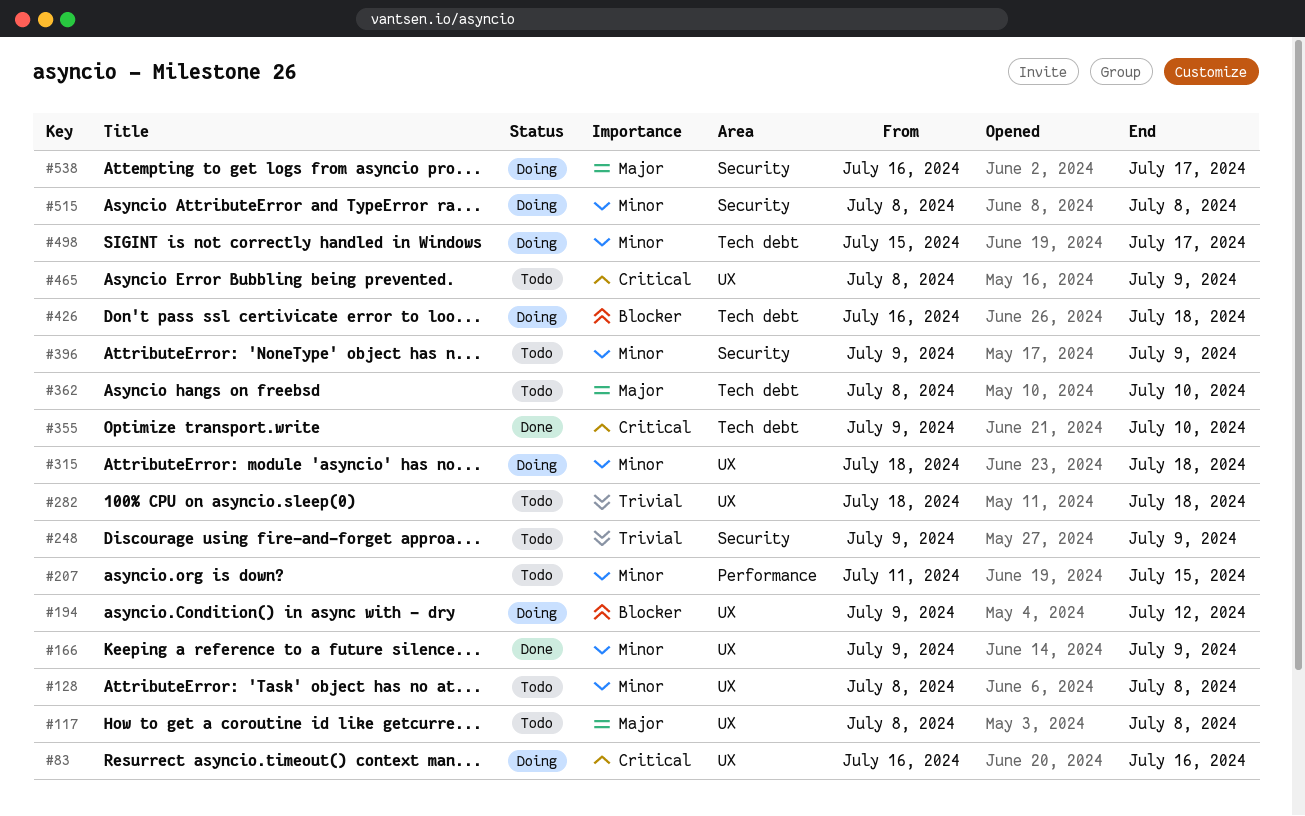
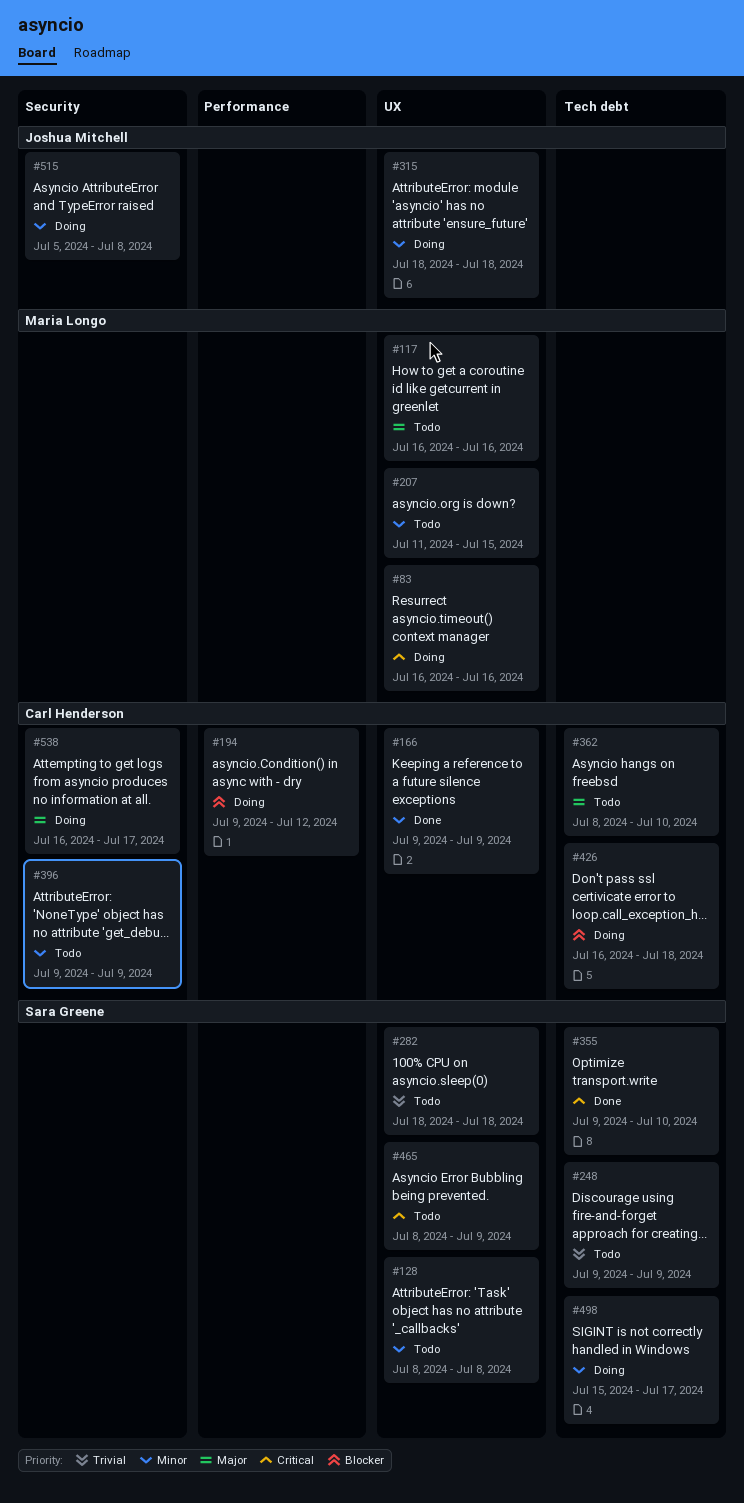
#117, start: Jul 8 -> Jul 16
#117, due: Jul 8 -> Jul 16
#194, label: UX -> Performance
#207, label: Performance -> UX
#248, label: Security -> Tech debt
#515, start: Jul 8 -> Jul 5

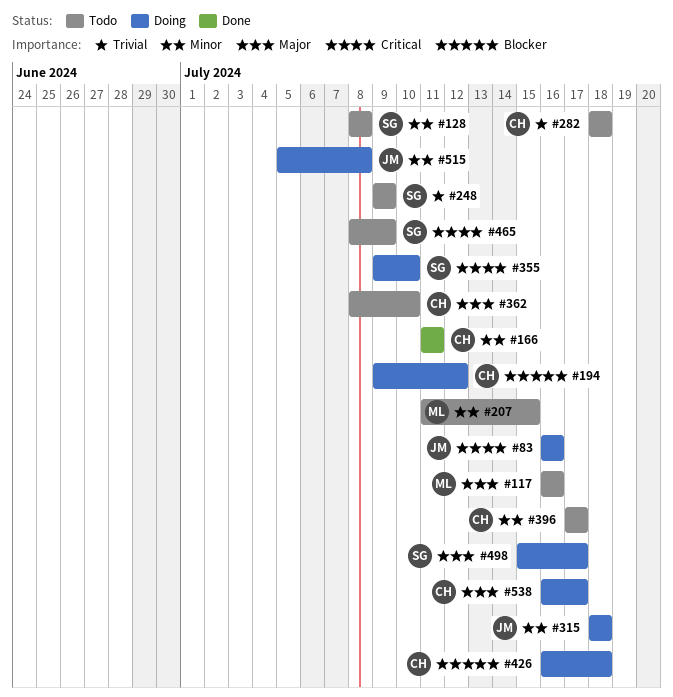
#83, owner: Maria Longo -> Joshua Mitchell
#166, start: Jul 9 -> Jul 11
#166, due: Jul 9 -> Jul 11
#282, owner: Sara Greene -> Carl Henderson
#355, status: Done -> Doing
#396, start: Jul 9 -> Jul 17
#396, due: Jul 9 -> Jul 17
#498, priority: Minor -> Major

